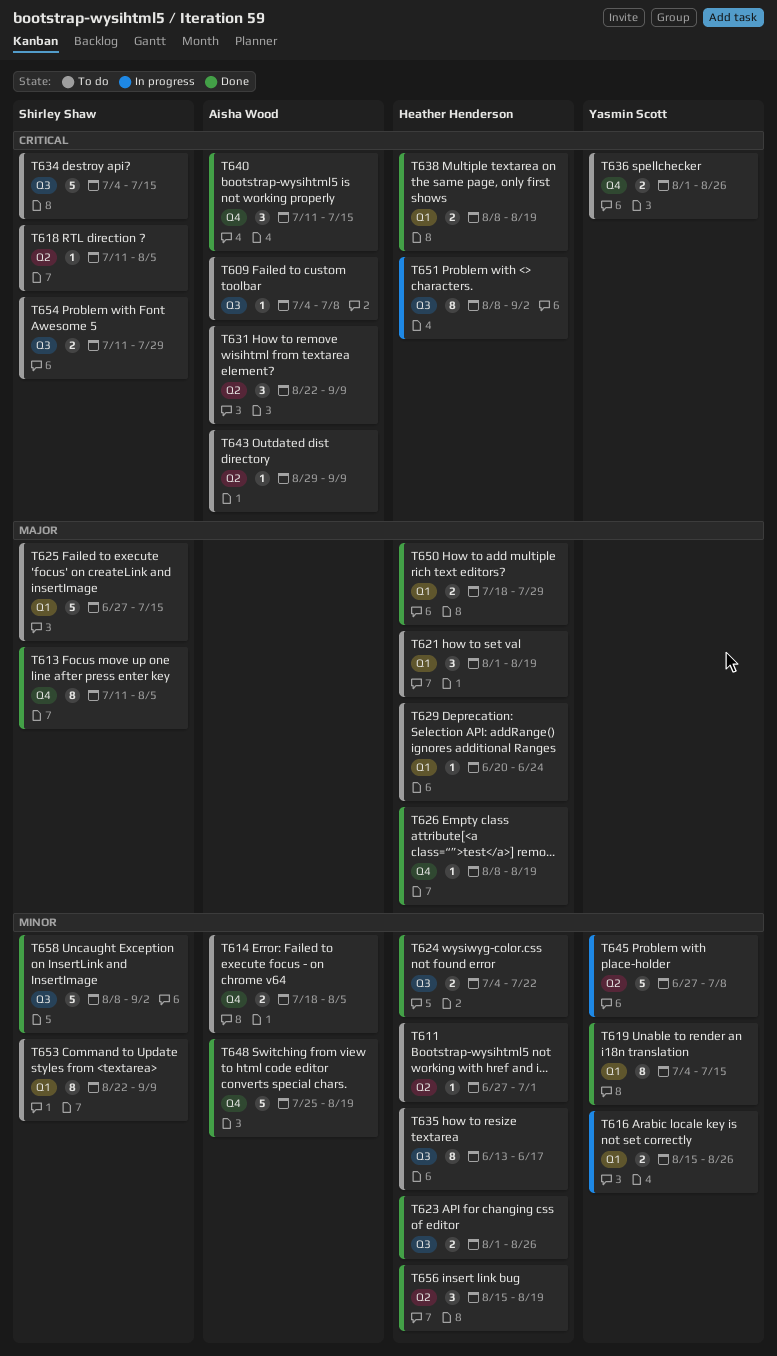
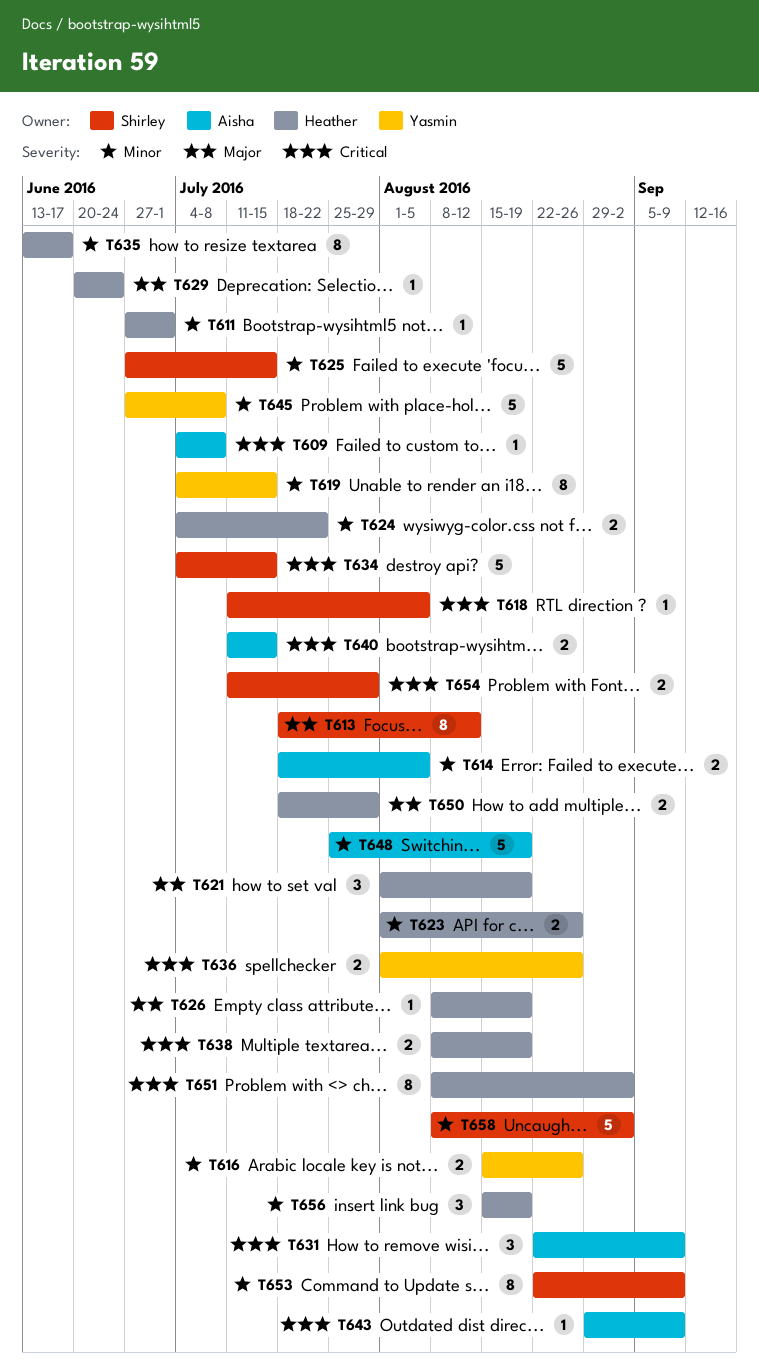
T613, start: Jul 11 -> Jul 18
T613, due: Aug 5 -> Aug 12
T625, priority: Major -> Minor
T640, estimate: 3 -> 2

